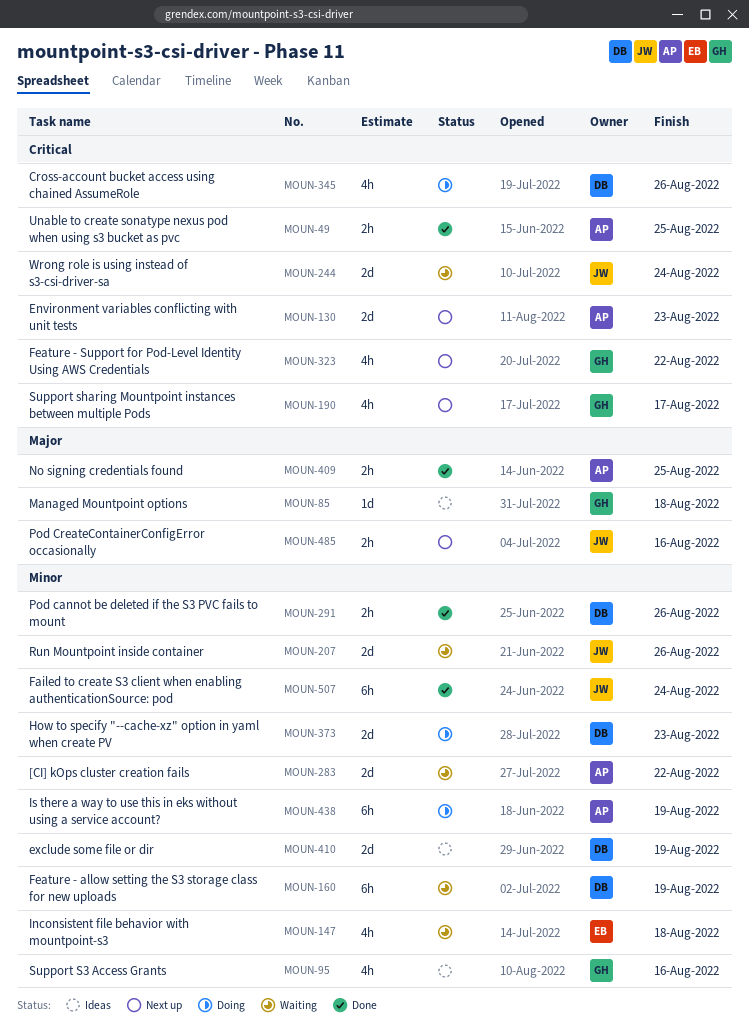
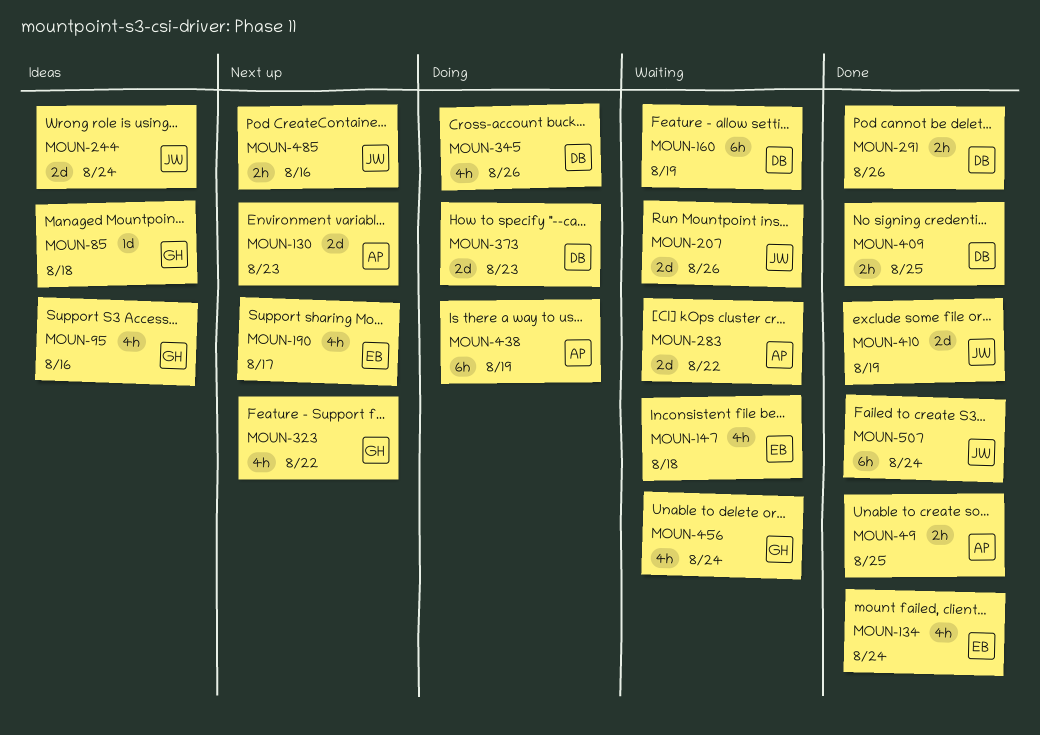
MOUN-134: none -> present
MOUN-190, owner: GH -> EB
MOUN-244, status: Waiting -> Ideas
MOUN-409, owner: AP -> DB
MOUN-410, status: Ideas -> Done
MOUN-410, owner: DB -> JW
MOUN-456: none -> present

